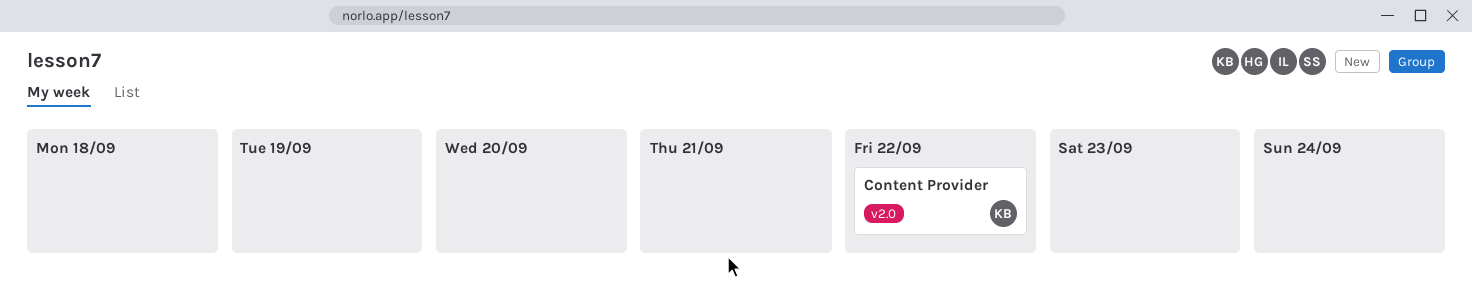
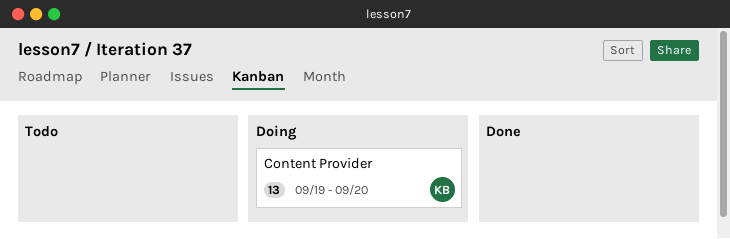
Content Provider, due: Sep 22 -> Sep 20

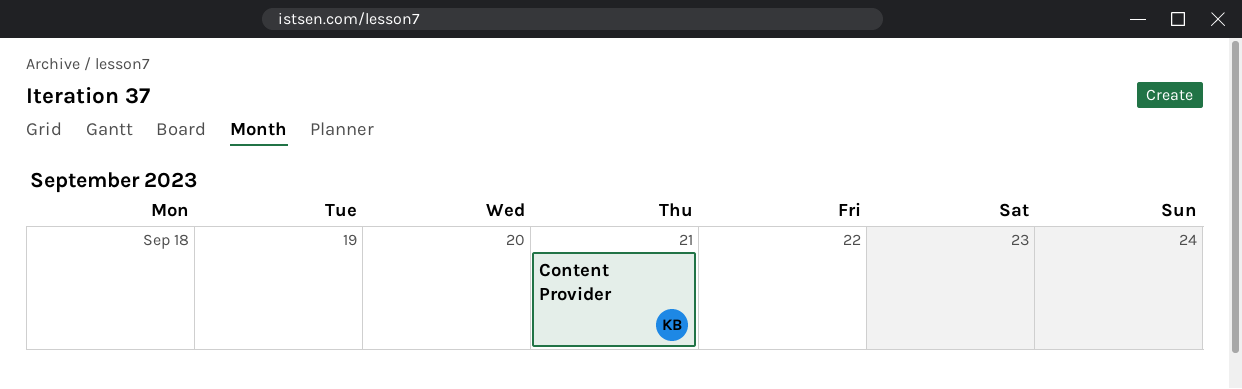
Content Provider, due: Sep 20 -> Sep 21

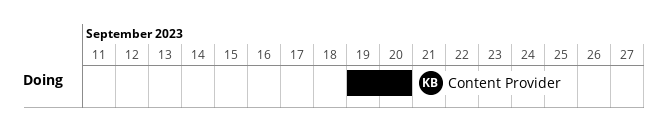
Content Provider, due: Sep 21 -> Sep 20

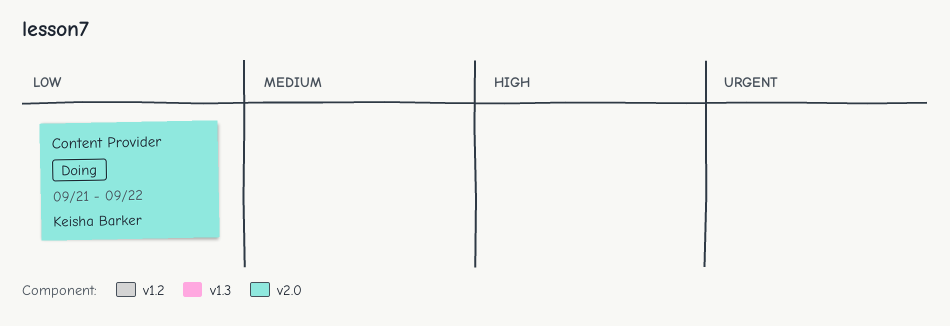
Content Provider, start: Sep 19 -> Sep 21
Content Provider, due: Sep 20 -> Sep 22

